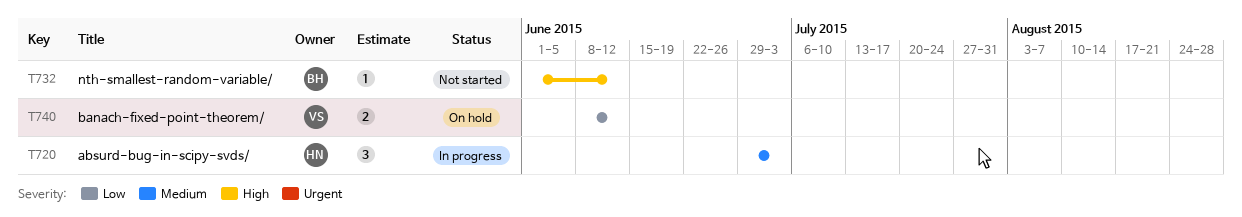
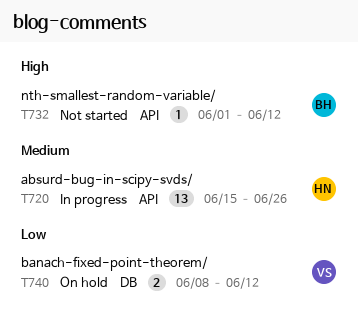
T720, estimate: 3 -> 13
T720, start: Jun 29 -> Jun 15
T720, due: Jul 3 -> Jun 26

